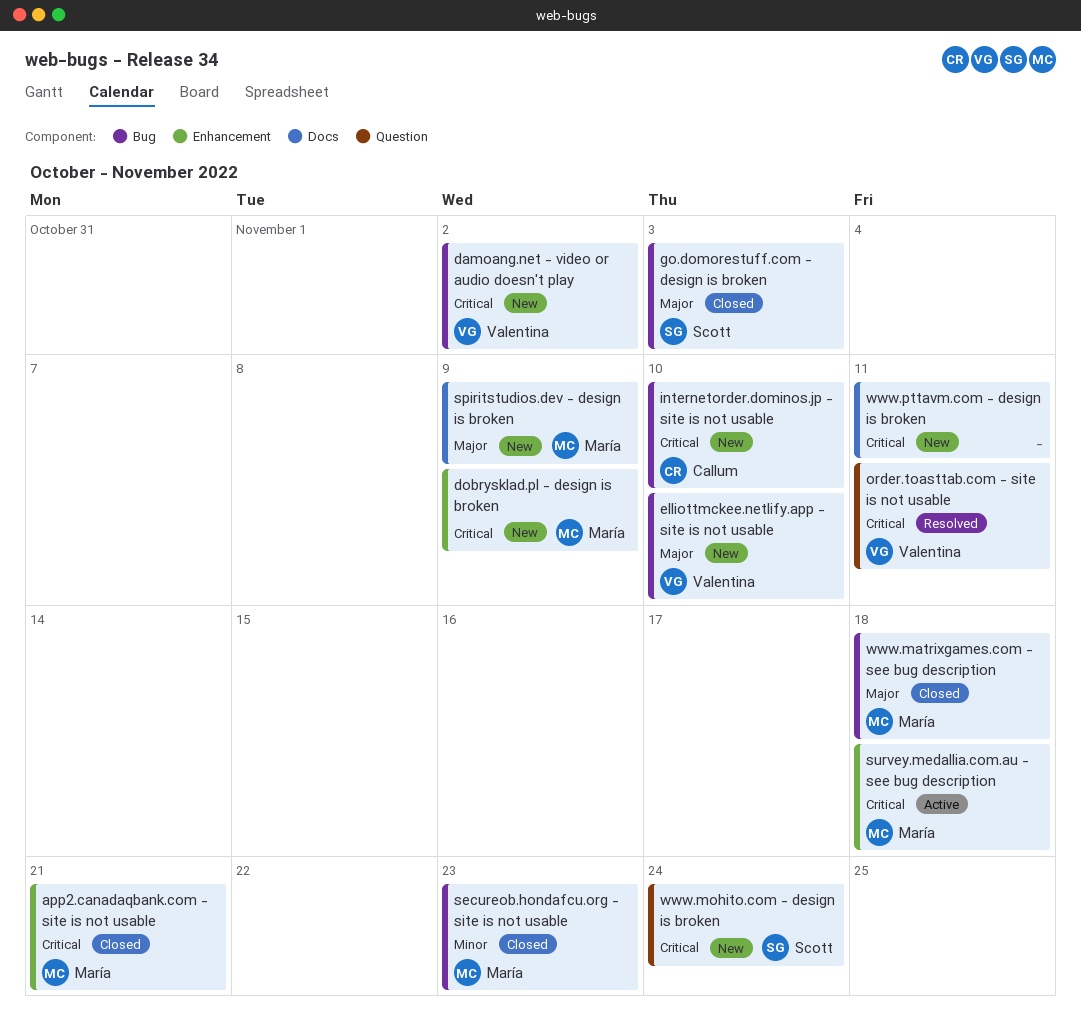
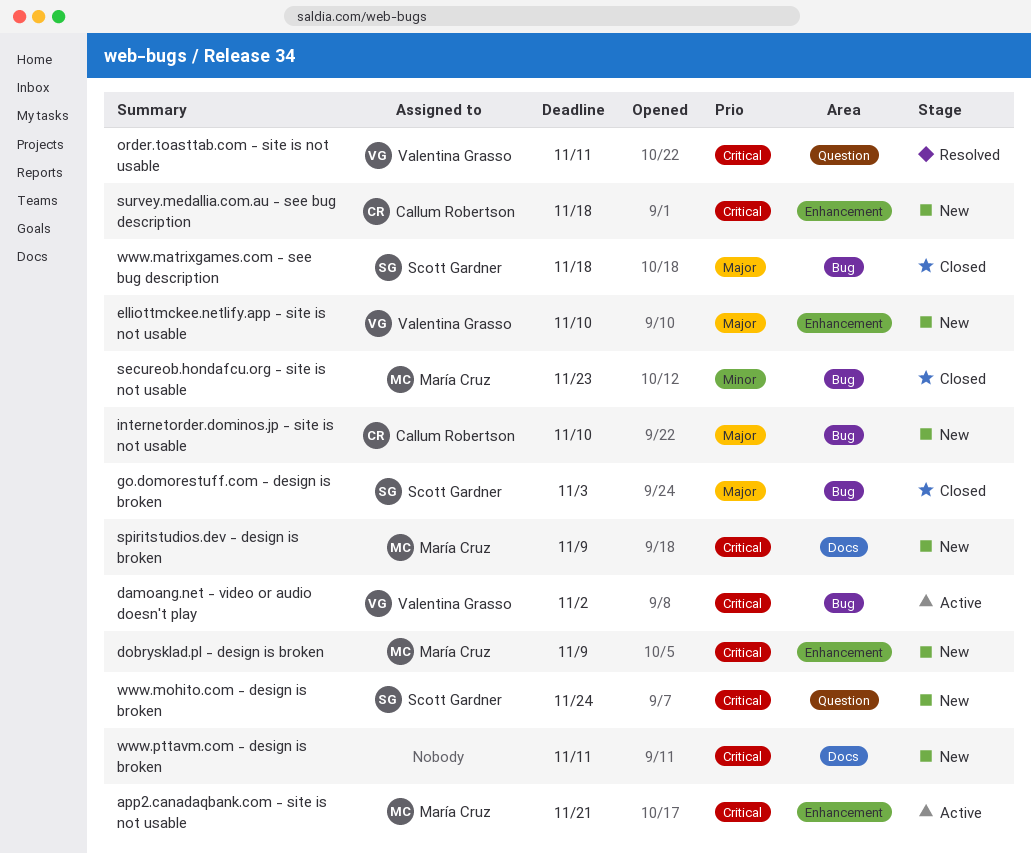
app2.canadaqbank.com - site is not usable, status: Closed -> Active
damoang.net - video or audio doesn't play, status: New -> Active
elliottmckee.netlify.app - site is not usable, label: Bug -> Enhancement
internetorder.dominos.jp - site is not usable, priority: Critical -> Major
spiritstudios.dev - design is broken, priority: Major -> Critical
survey.medallia.com.au - see bug description, status: Active -> New
survey.medallia.com.au - see bug description, owner: María Cruz -> Callum Robertson
www.matrixgames.com - see bug description, owner: María Cruz -> Scott Gardner

